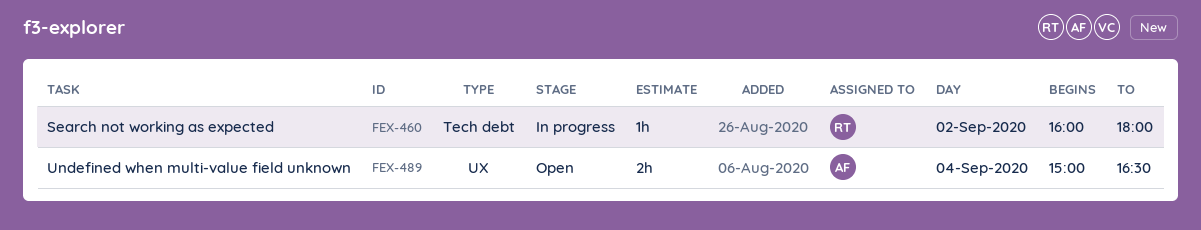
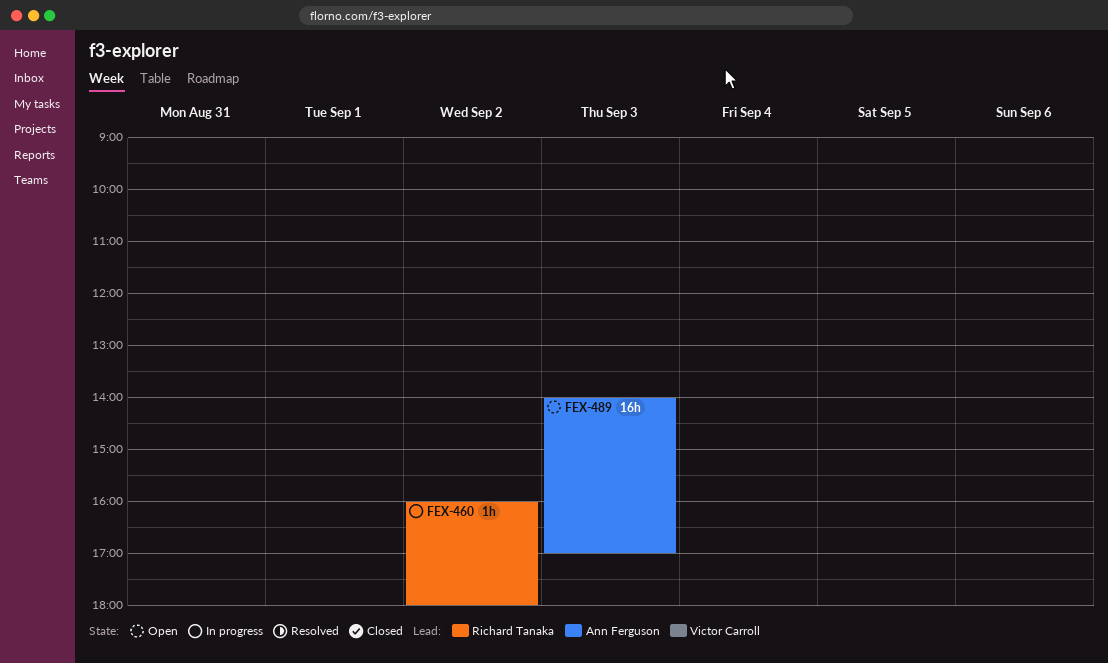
FEX-489, estimate: 2h -> 16h
FEX-489, day: Sep 4 -> Sep 3
FEX-489, begins: 15:00 -> 14:00
FEX-489, ends: 16:30 -> 17:00

